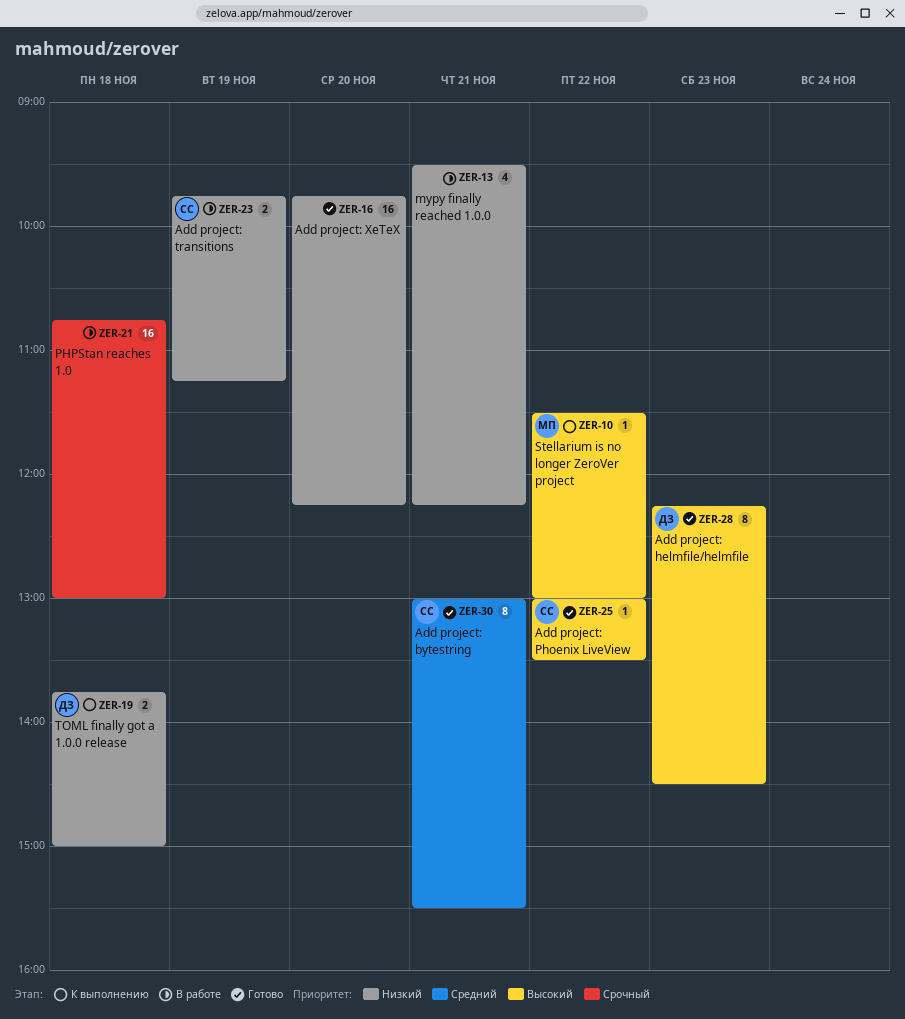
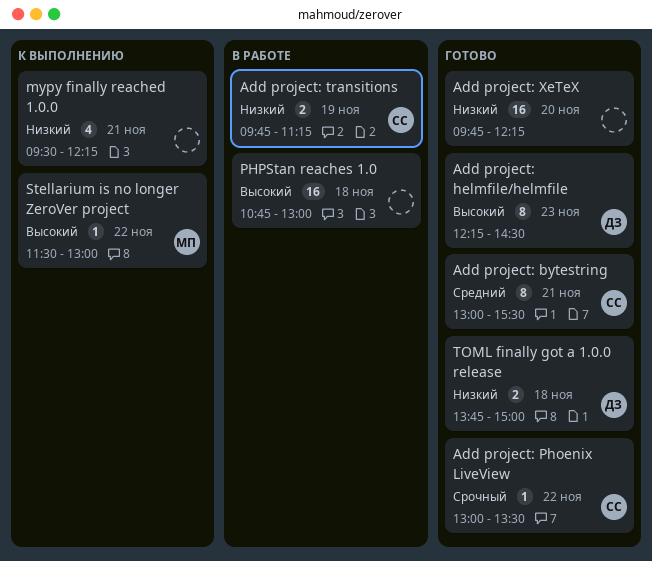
Add project: Phoenix LiveView, priority: Высокий -> Срочный
mypy finally reached 1.0.0, status: В работе -> К выполнению
PHPStan reaches 1.0, priority: Срочный -> Высокий
TOML finally got a 1.0.0 release, status: К выполнению -> Готово

